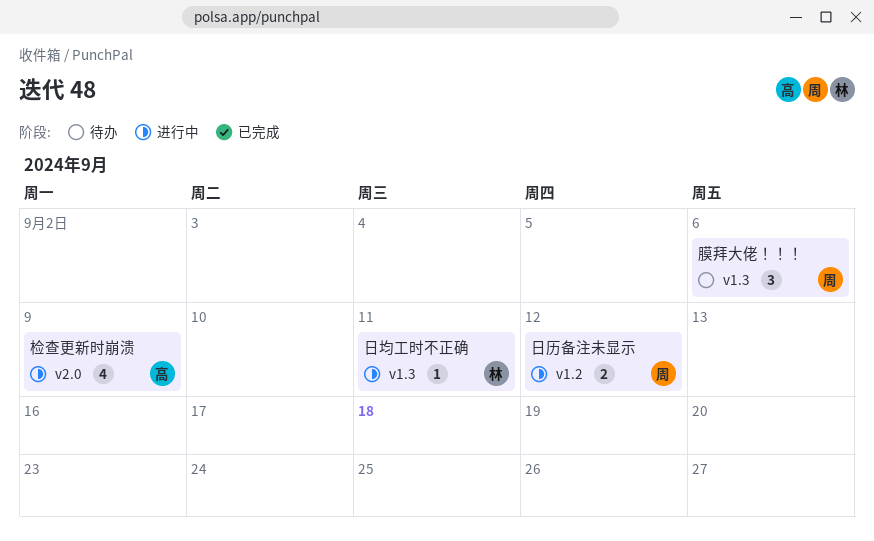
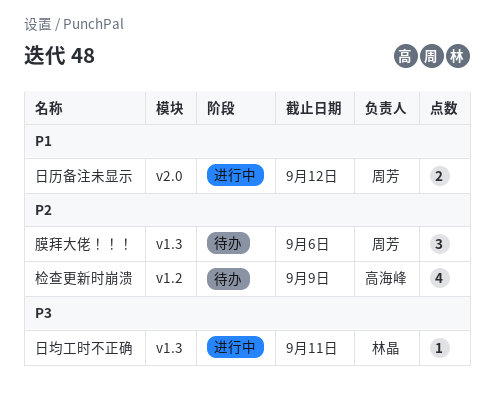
日历备注未显示, label: v1.2 -> v2.0
检查更新时崩溃, status: 进行中 -> 待办
检查更新时崩溃, label: v2.0 -> v1.2

